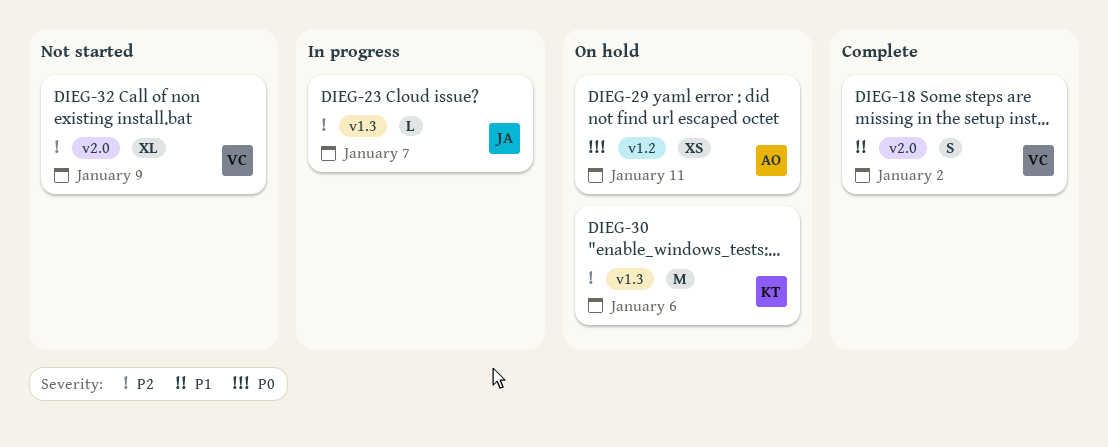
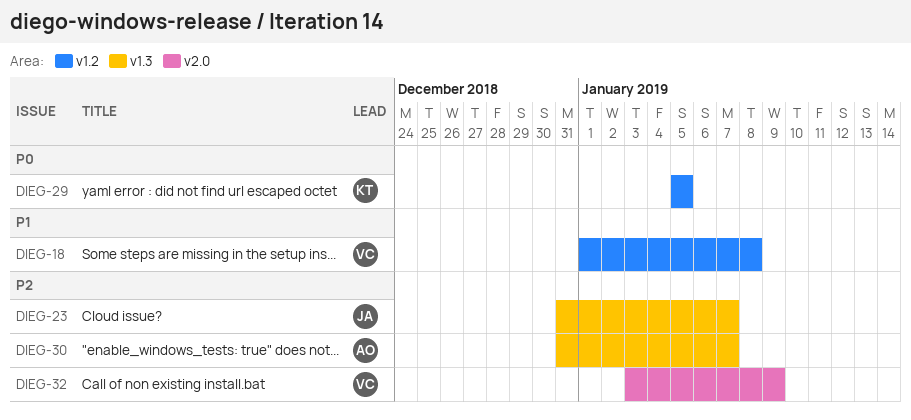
DIEG-18, label: v2.0 -> v1.2
DIEG-18, due: Jan 2 -> Jan 8
DIEG-29, owner: AO -> KT
DIEG-29, due: Jan 11 -> Jan 5
DIEG-30, owner: KT -> AO
DIEG-30, due: Jan 6 -> Jan 7

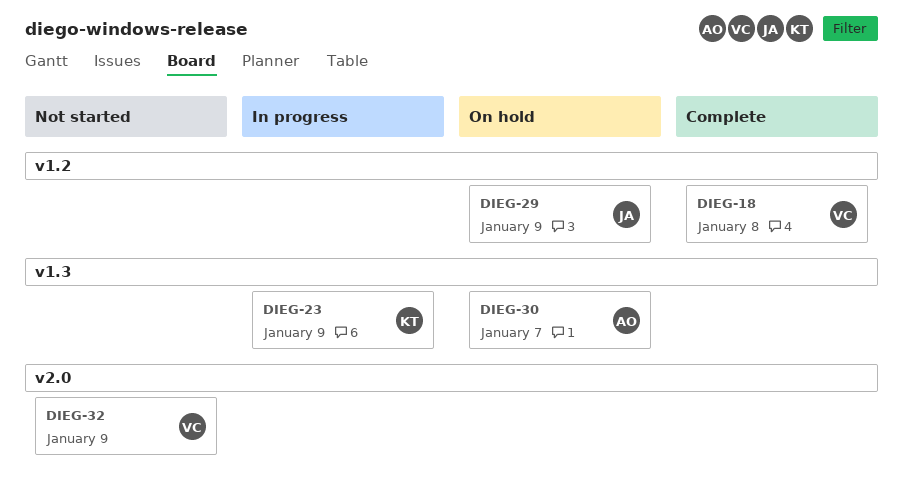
DIEG-23, owner: JA -> KT
DIEG-23, due: Jan 7 -> Jan 9
DIEG-29, owner: KT -> JA
DIEG-29, due: Jan 5 -> Jan 9

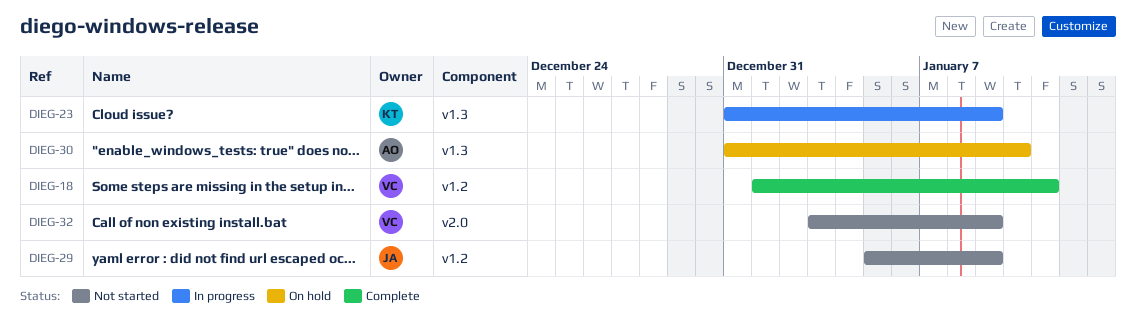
DIEG-18, due: Jan 8 -> Jan 11
DIEG-29, status: On hold -> Not started
DIEG-30, due: Jan 7 -> Jan 10

